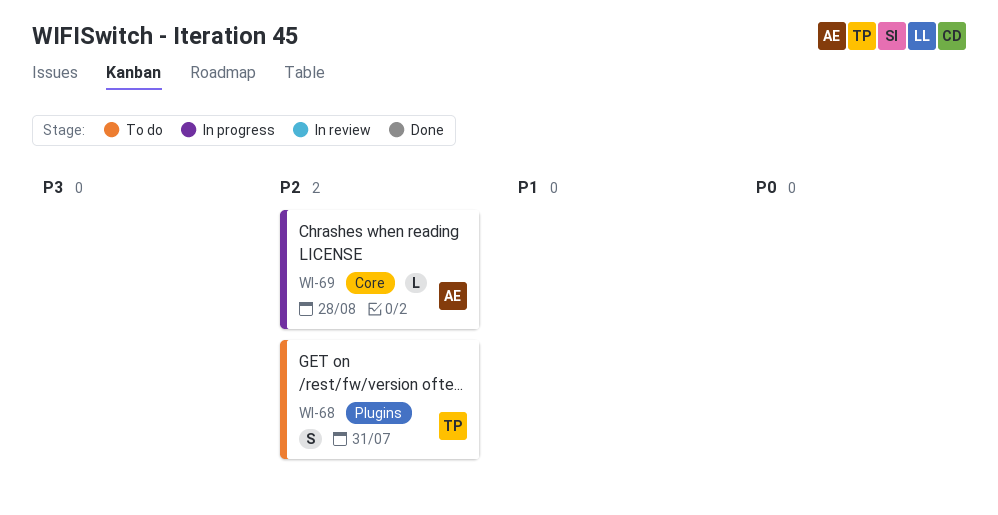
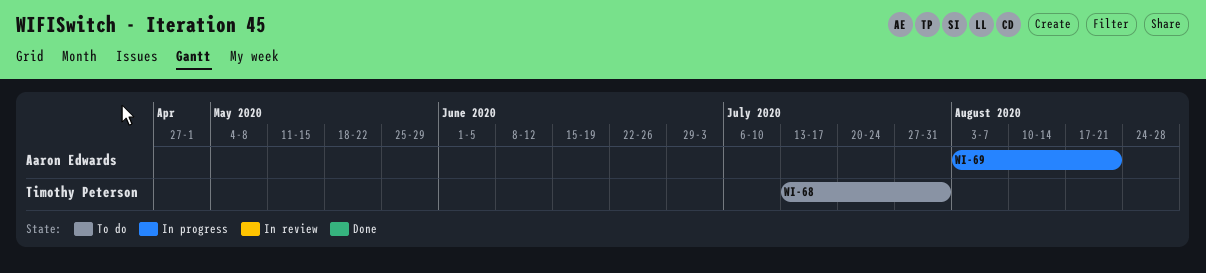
WI-69, due: Aug 28 -> Aug 21

